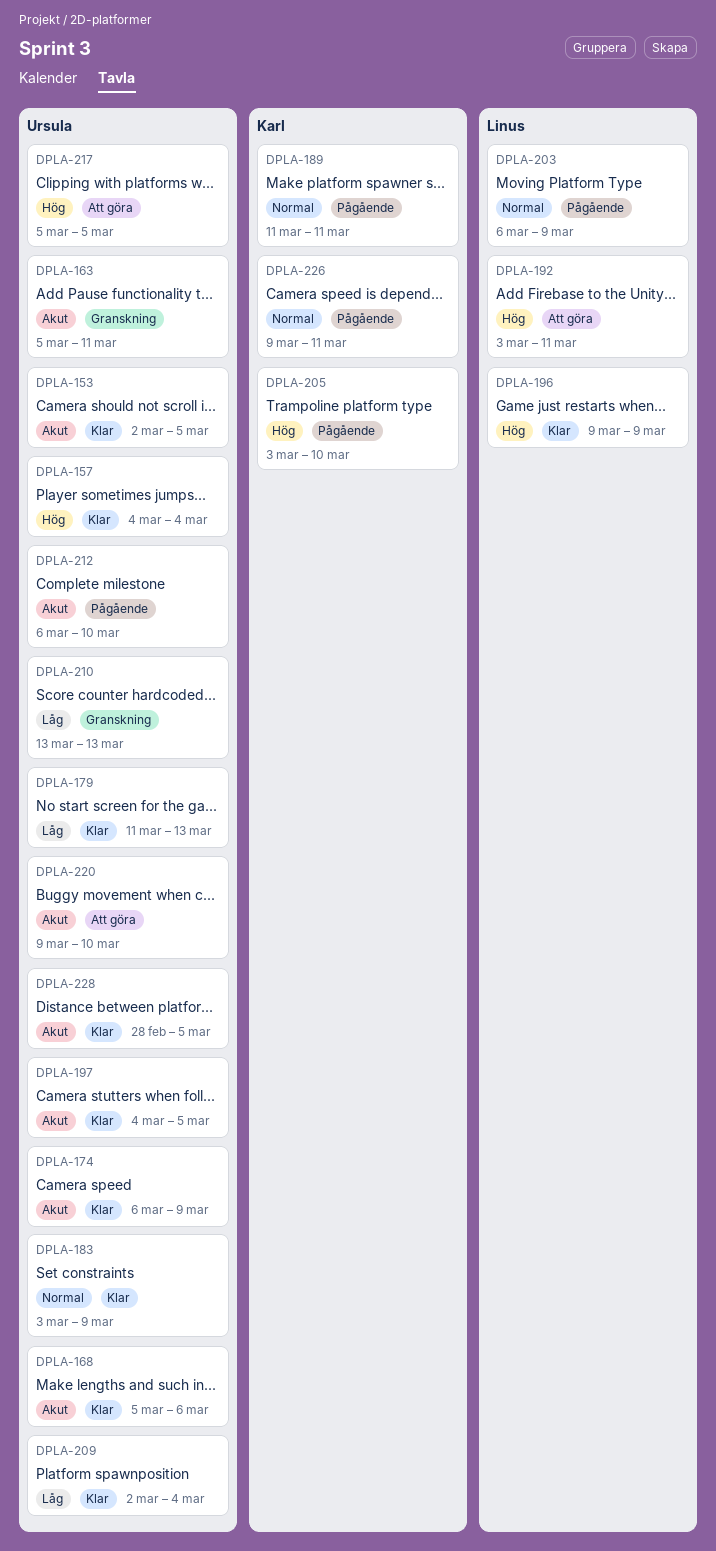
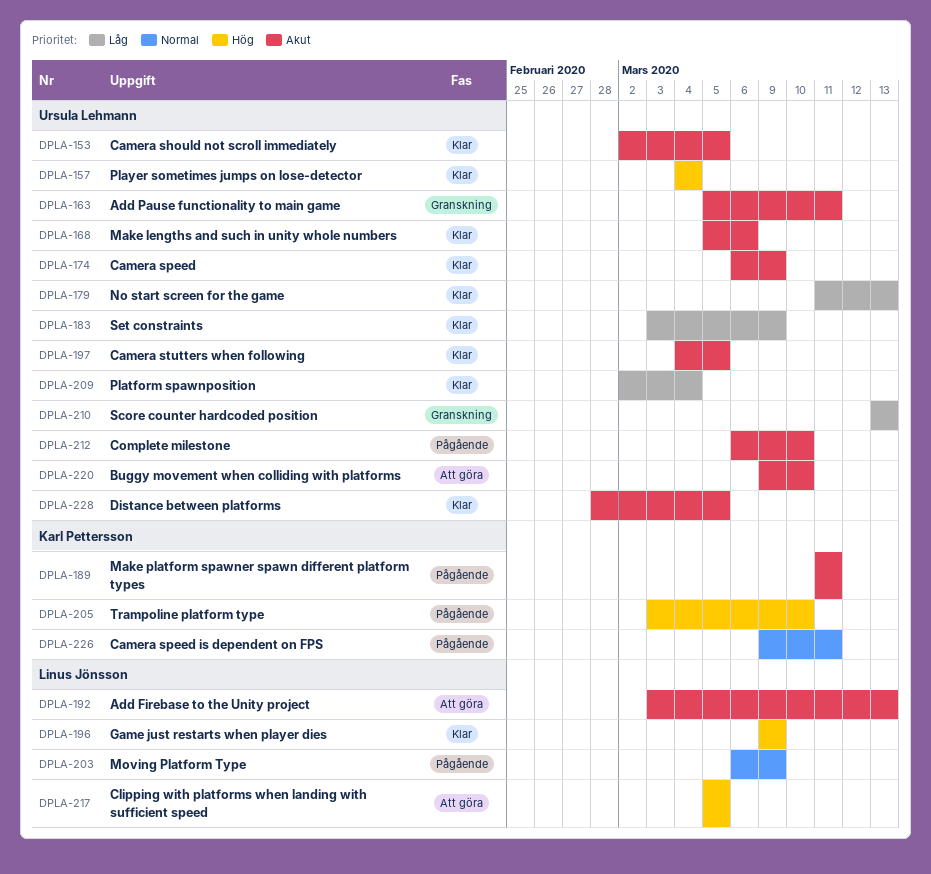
DPLA-183, priority: Normal -> Låg
DPLA-189, priority: Normal -> Akut
DPLA-192, priority: Hög -> Akut
DPLA-192, due: Mar 11 -> Mar 13
DPLA-217, owner: Ursula Lehmann -> Linus Jönsson

